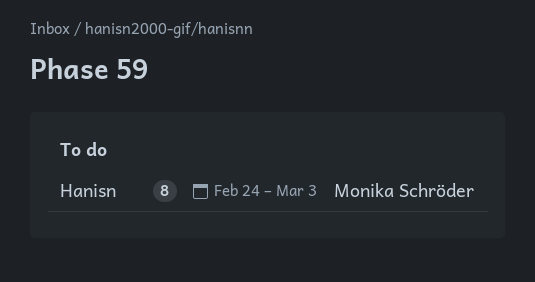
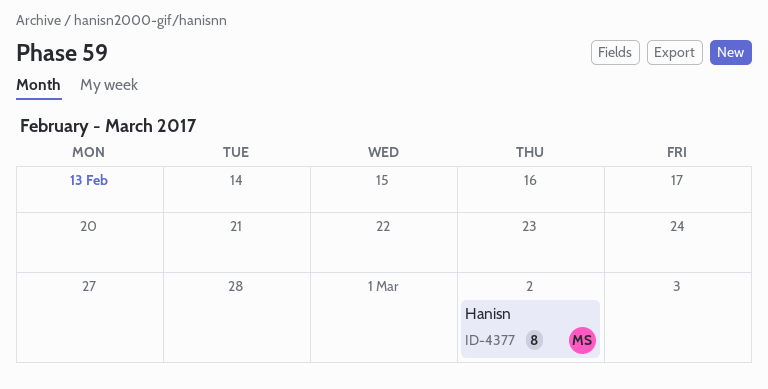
Hanisn, due: Mar 3 -> Mar 2

